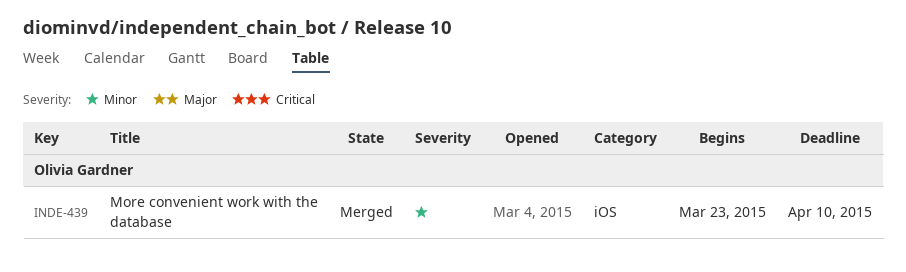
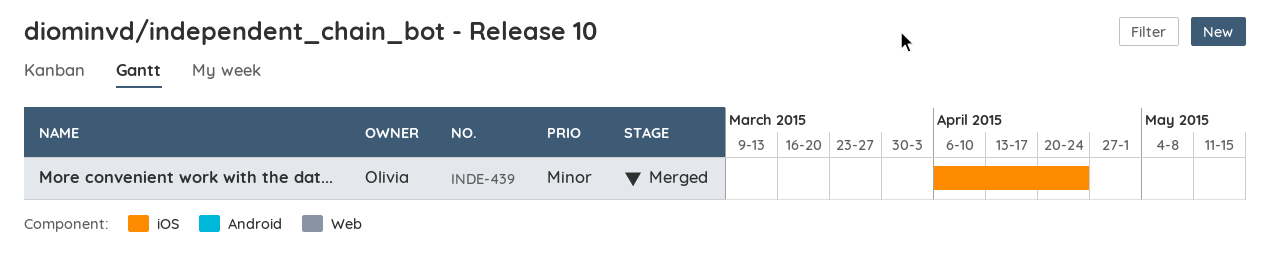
INDE-439, start: Mar 23 -> Apr 6
INDE-439, due: Apr 10 -> Apr 24

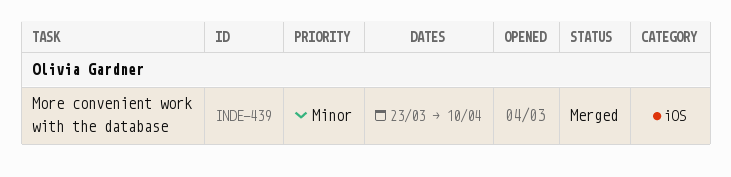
INDE-439, start: Apr 6 -> Mar 23
INDE-439, due: Apr 24 -> Apr 10

